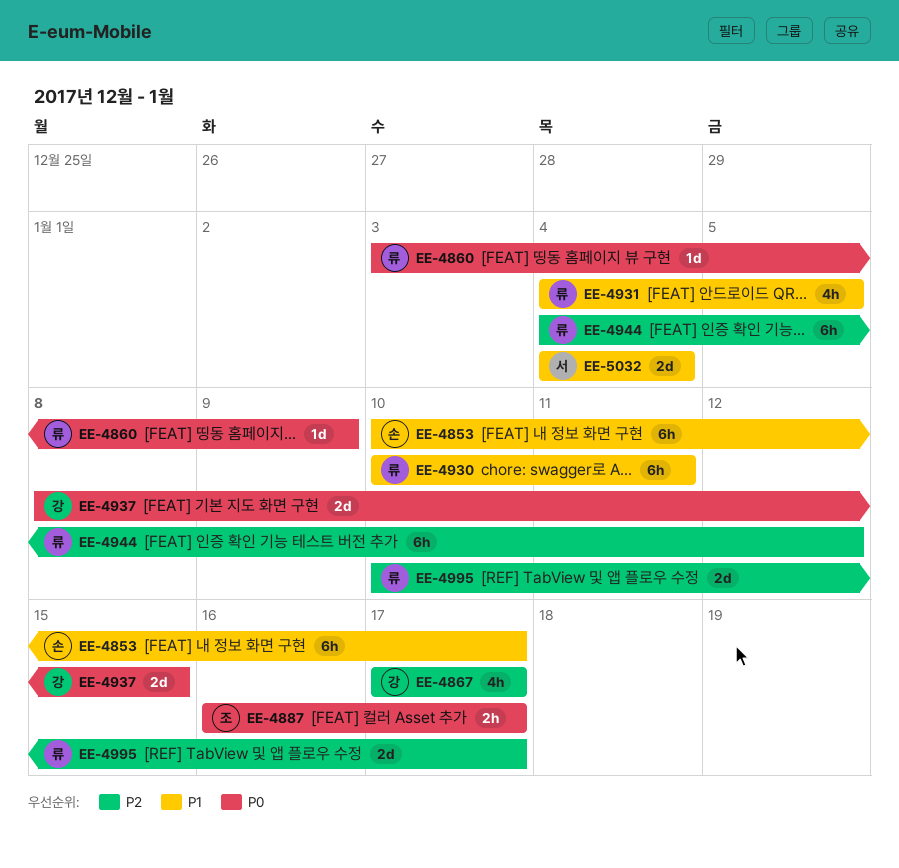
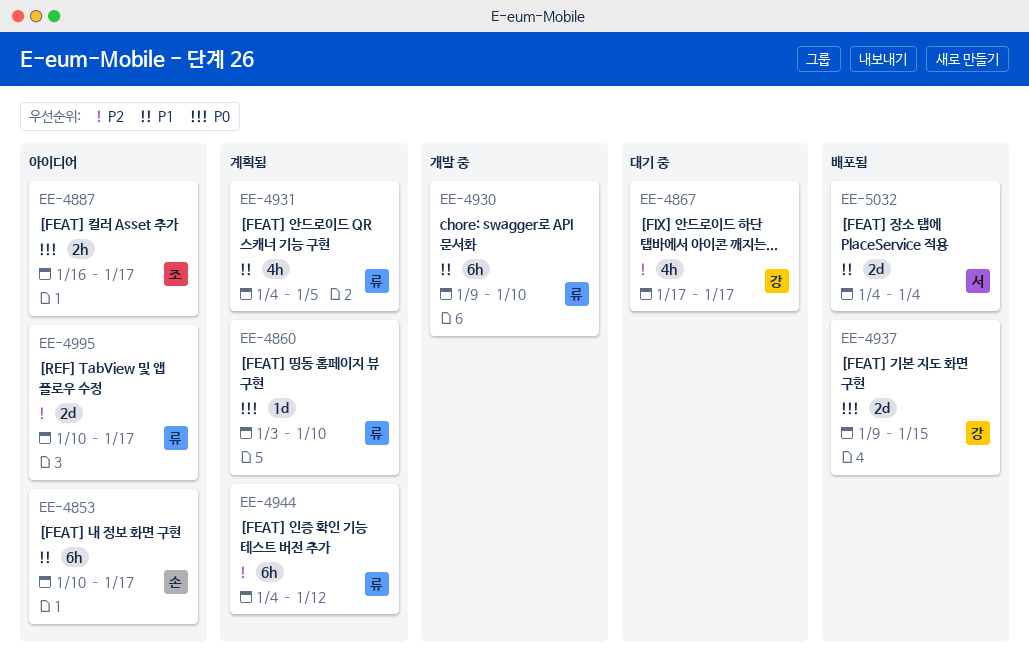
EE-4860, due: Jan 9 -> Jan 10
EE-4930, start: Jan 10 -> Jan 9
EE-4930, due: Jan 11 -> Jan 10
EE-4937, start: Jan 8 -> Jan 9

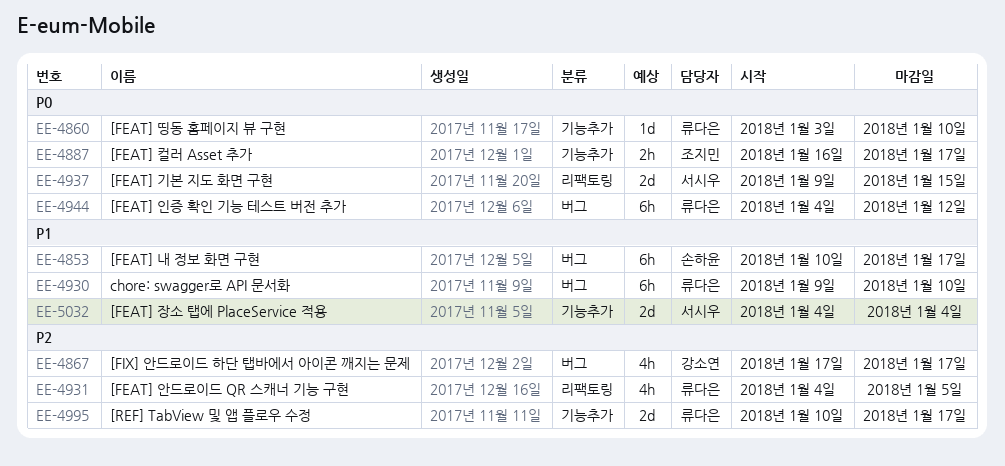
EE-4931, priority: P1 -> P2
EE-4937, owner: 강소연 -> 서시우
EE-4944, priority: P2 -> P0

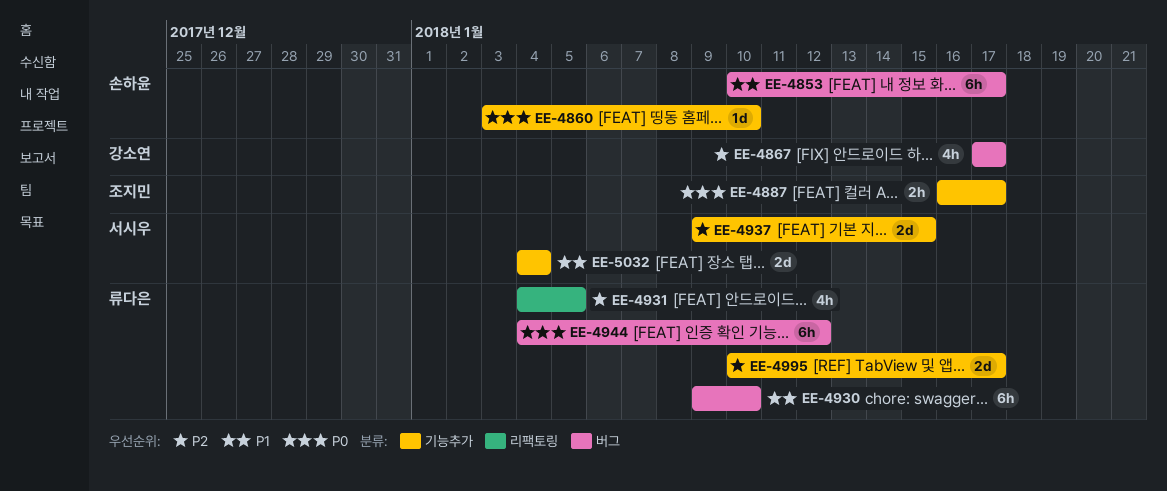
EE-4860, owner: 류다은 -> 손하윤
EE-4937, priority: P0 -> P2
EE-4937, label: 리팩토링 -> 기능추가

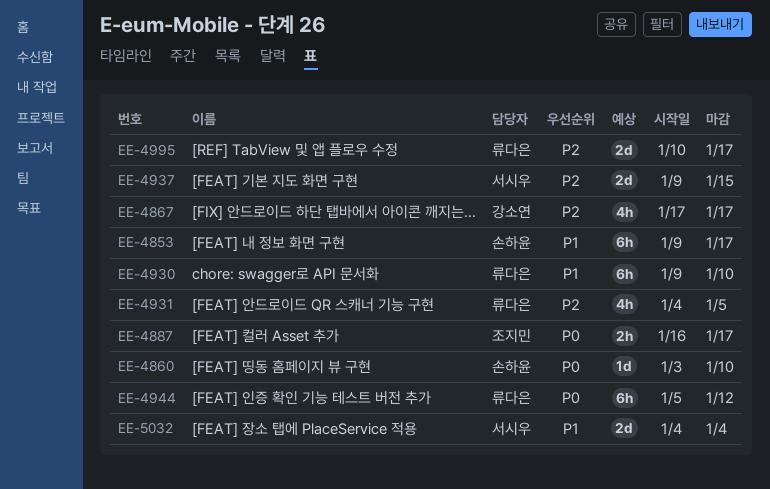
EE-4853, start: Jan 10 -> Jan 9
EE-4944, start: Jan 4 -> Jan 5

